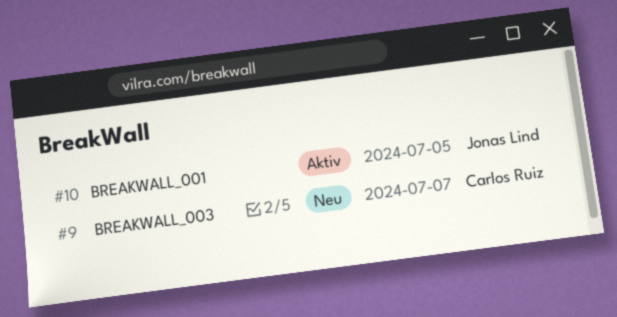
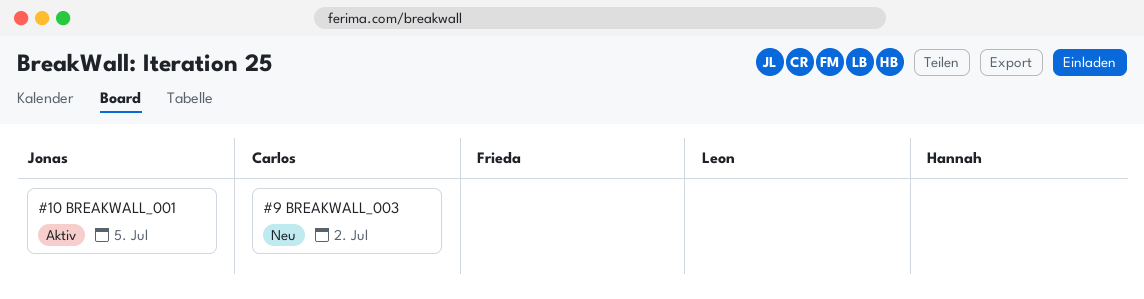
#9, due: Jul 7 -> Jul 2

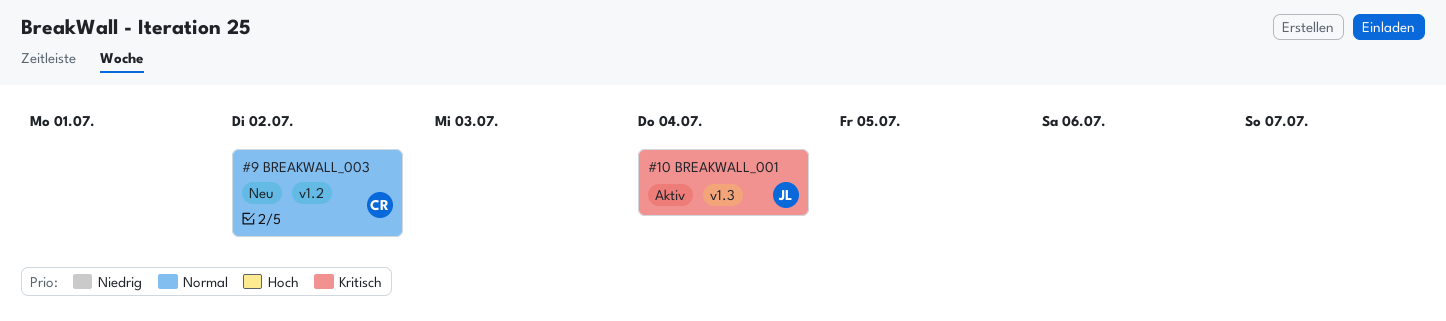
#10, due: Jul 5 -> Jul 4

